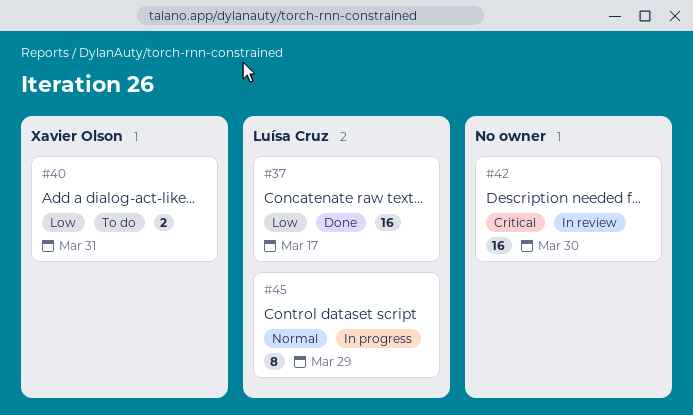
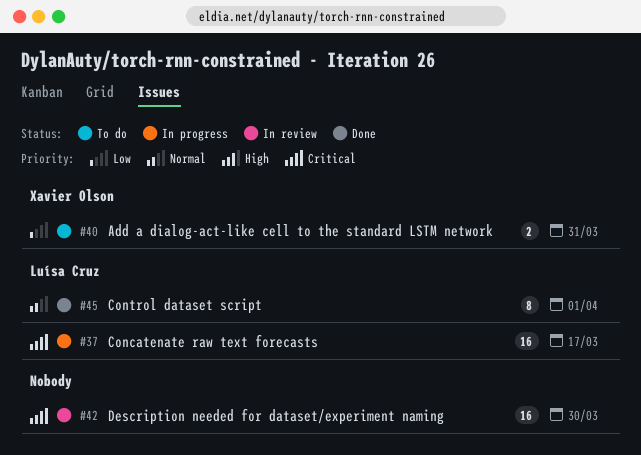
#37, status: Done -> In progress
#37, priority: Low -> Critical
#45, status: In progress -> Done
#45, due: Mar 29 -> Apr 1

